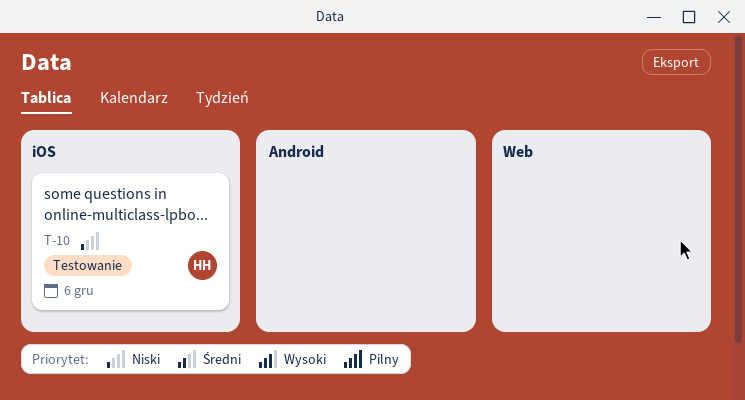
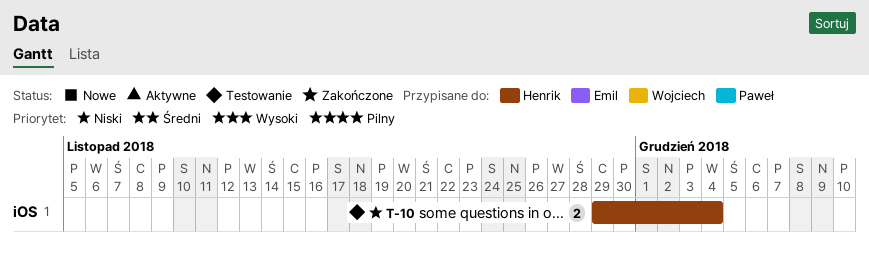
T-10, due: Dec 6 -> Dec 4

